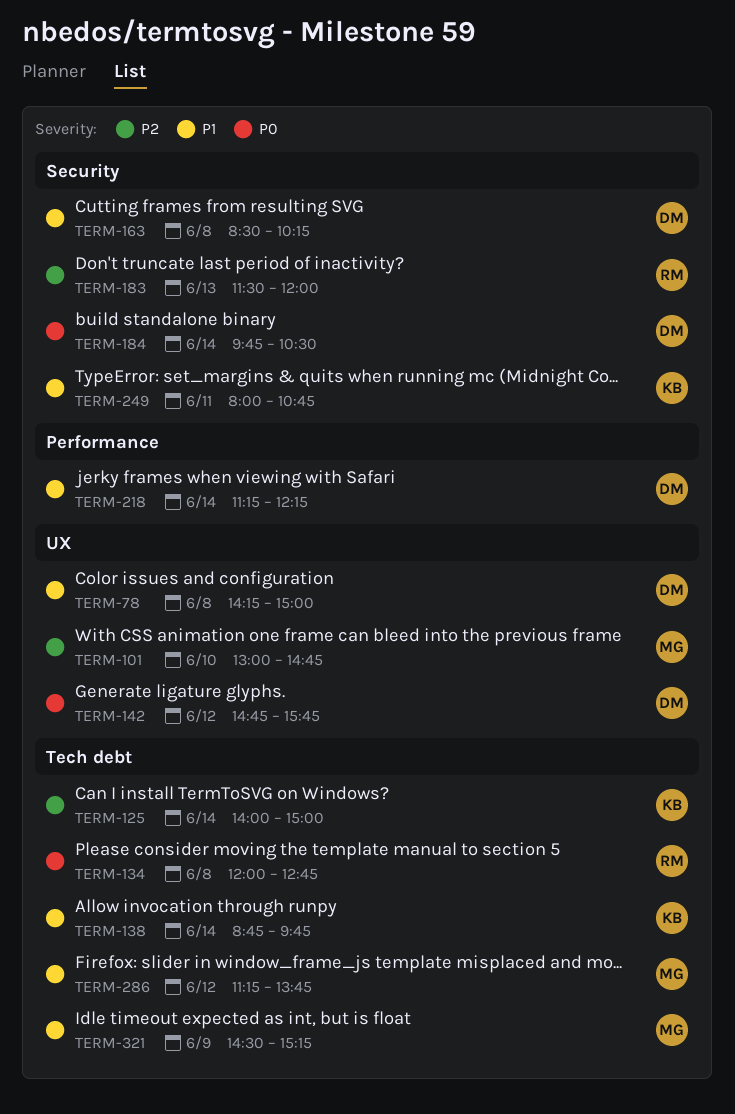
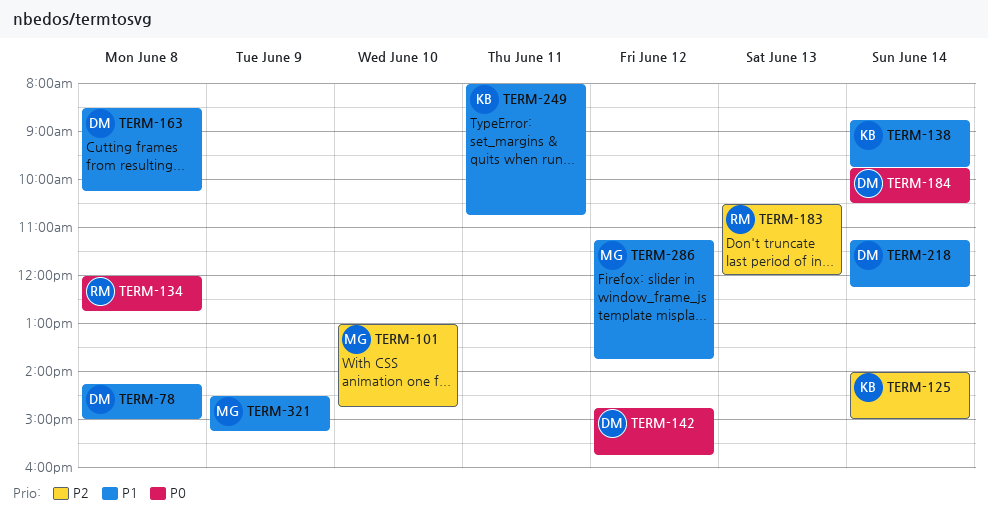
TERM-183, begins: 11:30 -> 10:30

